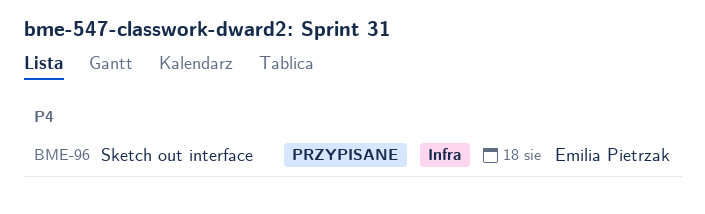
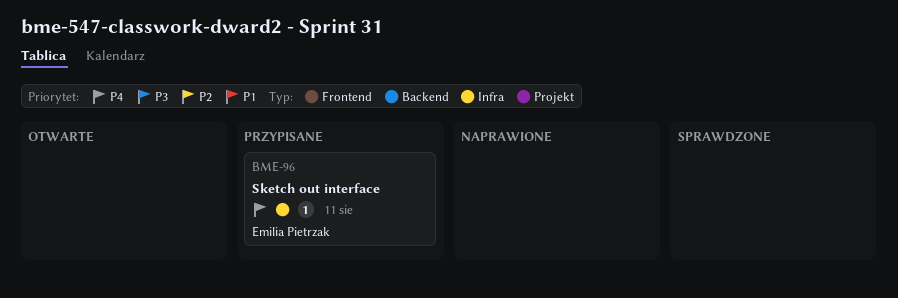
BME-96, due: Aug 18 -> Aug 11

